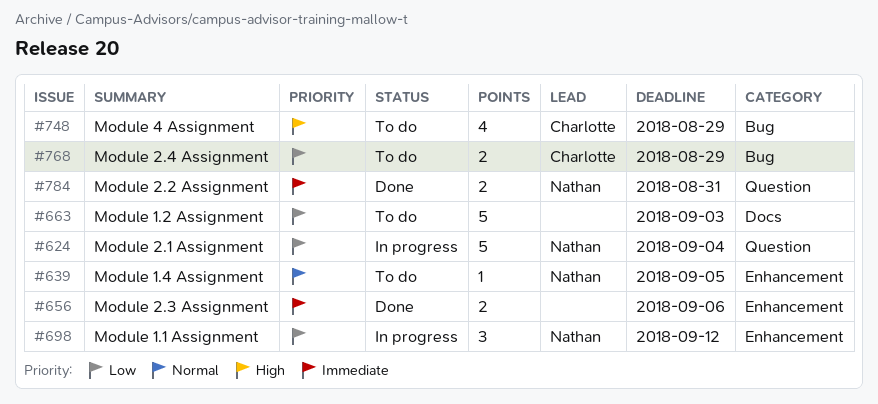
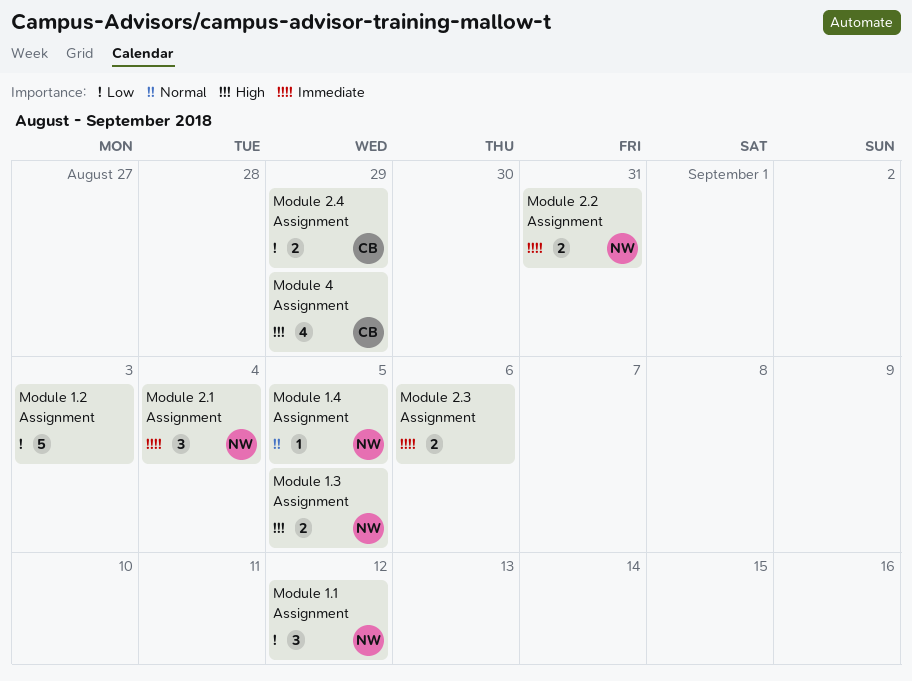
Module 1.3 Assignment: none -> present
Module 2.1 Assignment, priority: Low -> Immediate
Module 2.1 Assignment, estimate: 5 -> 3

